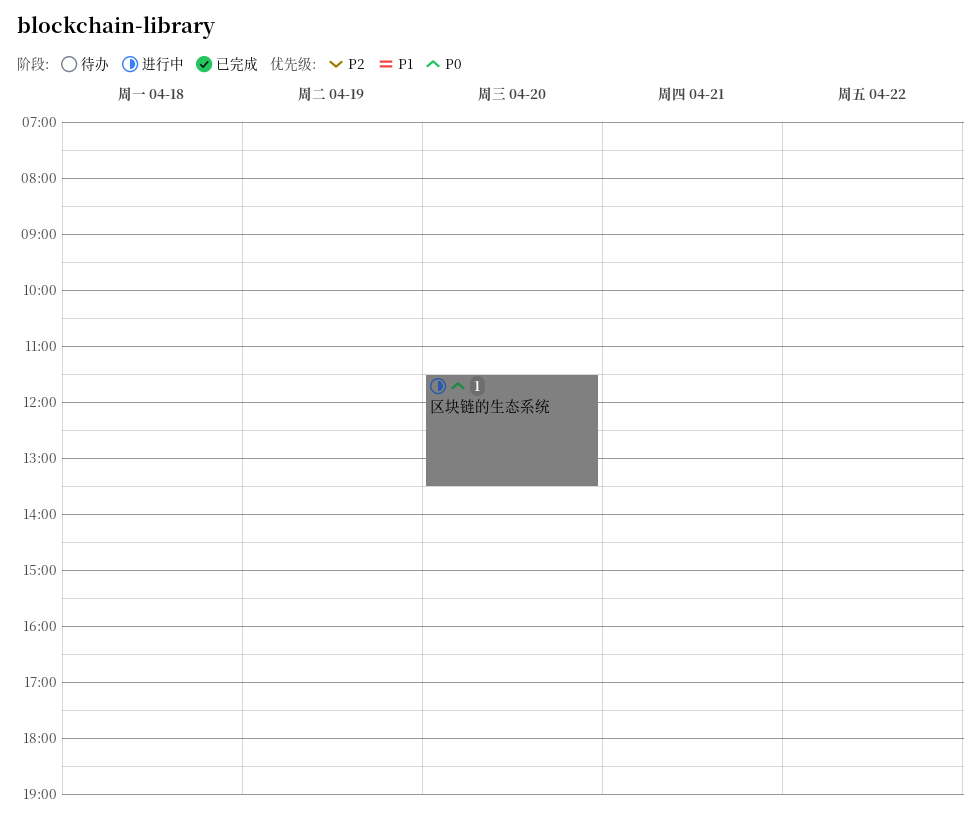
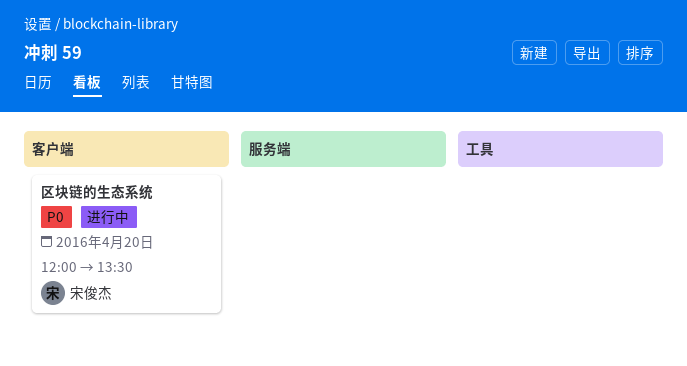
区块链的生态系统, begins: 11:30 -> 12:00

